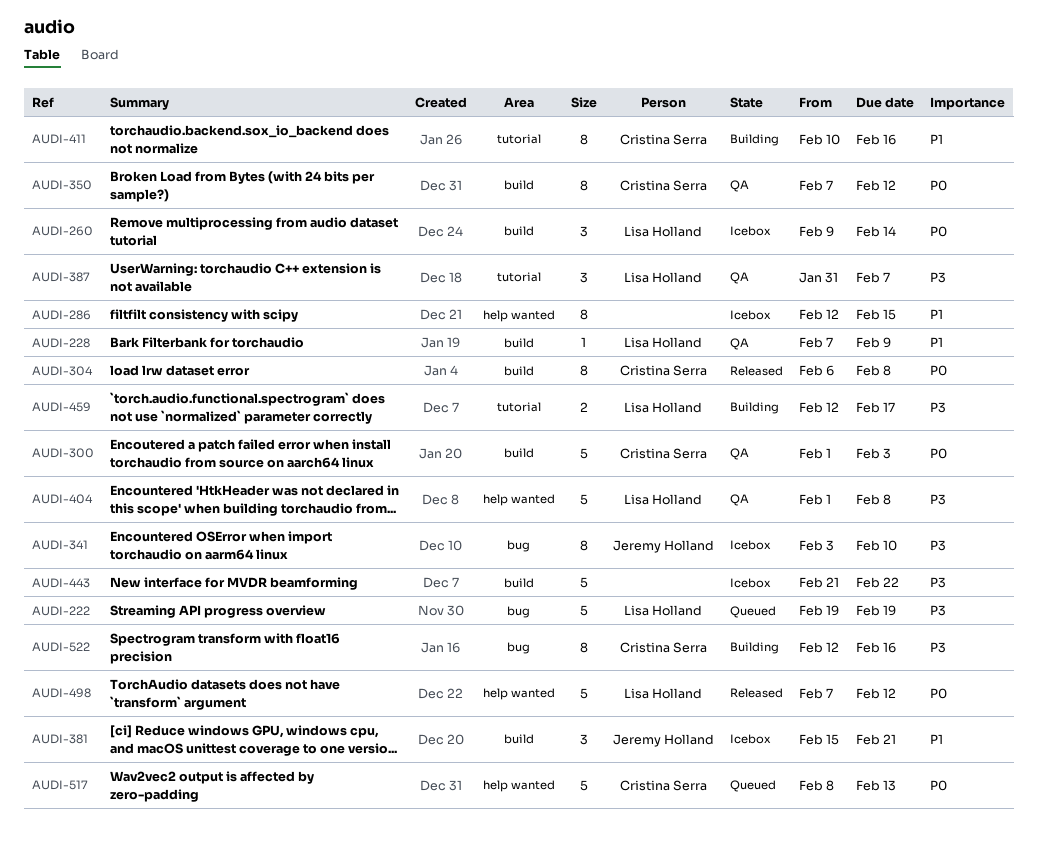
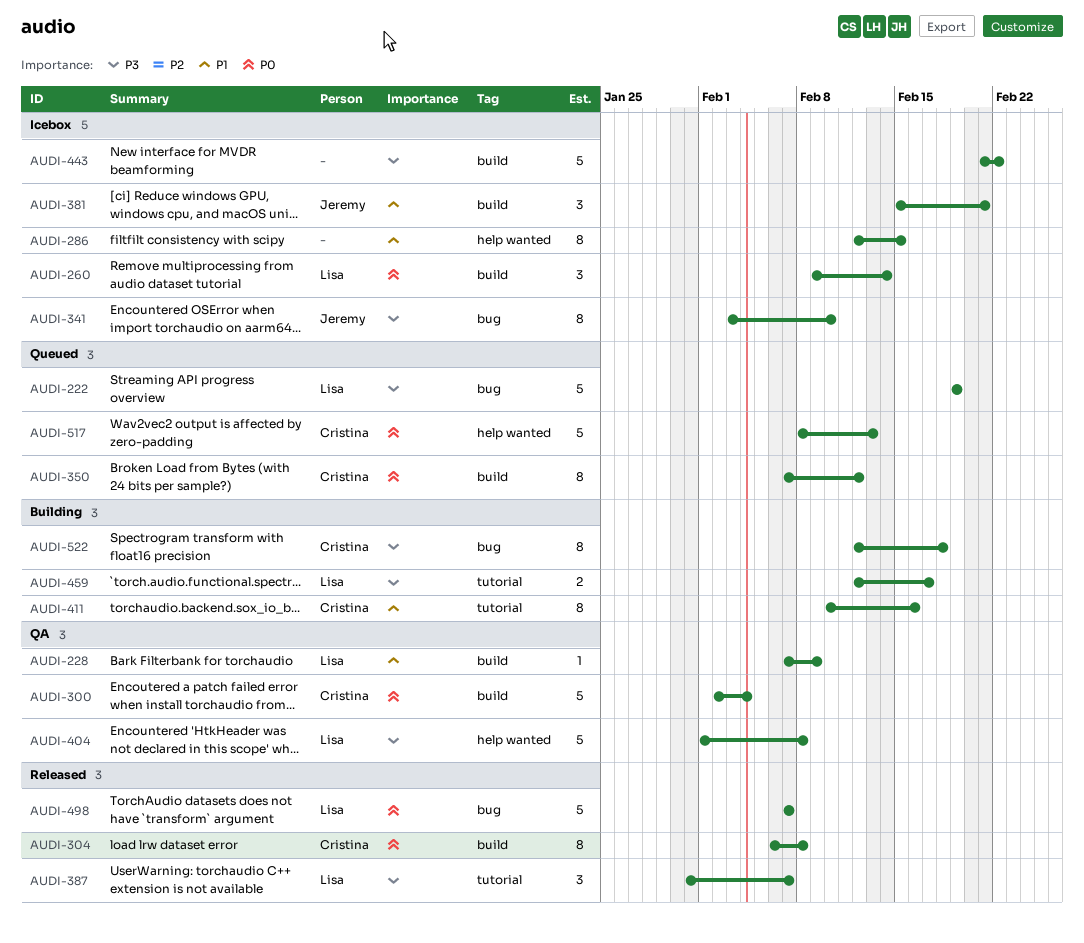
AUDI-300, start: Feb 1 -> Feb 2
AUDI-300, due: Feb 3 -> Feb 4
AUDI-350, status: QA -> Queued
AUDI-387, status: QA -> Released
AUDI-498, label: help wanted -> bug
AUDI-498, due: Feb 12 -> Feb 7
AUDI-522, due: Feb 16 -> Feb 18

